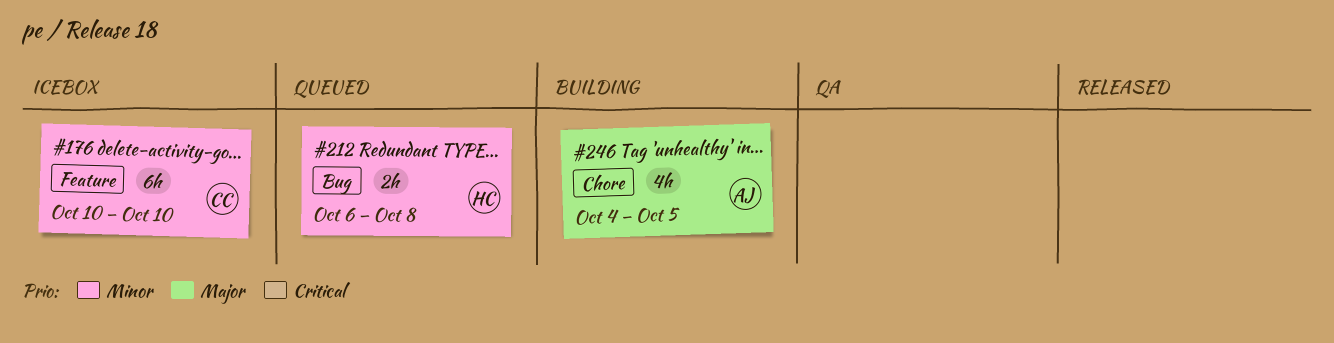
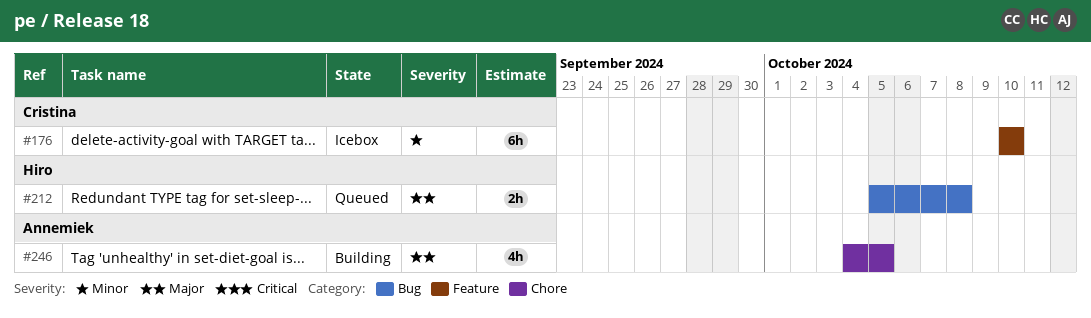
#212, priority: Minor -> Major
#212, start: Oct 6 -> Oct 5

